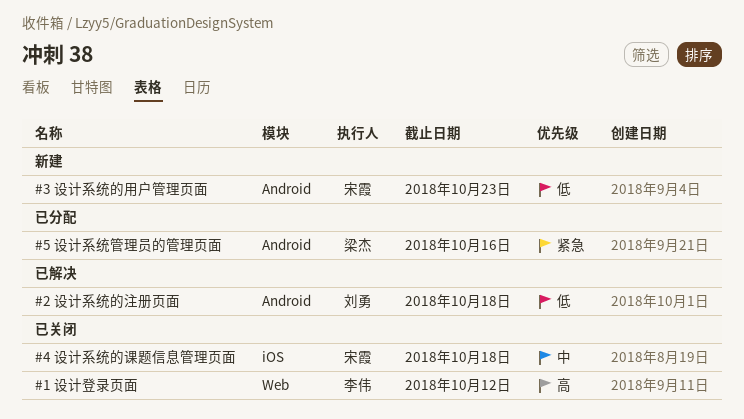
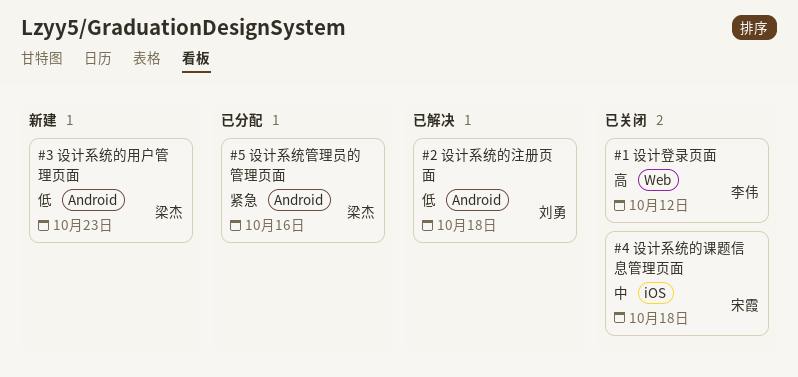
#3 设计系统的用户管理页面, owner: 宋霞 -> 梁杰

